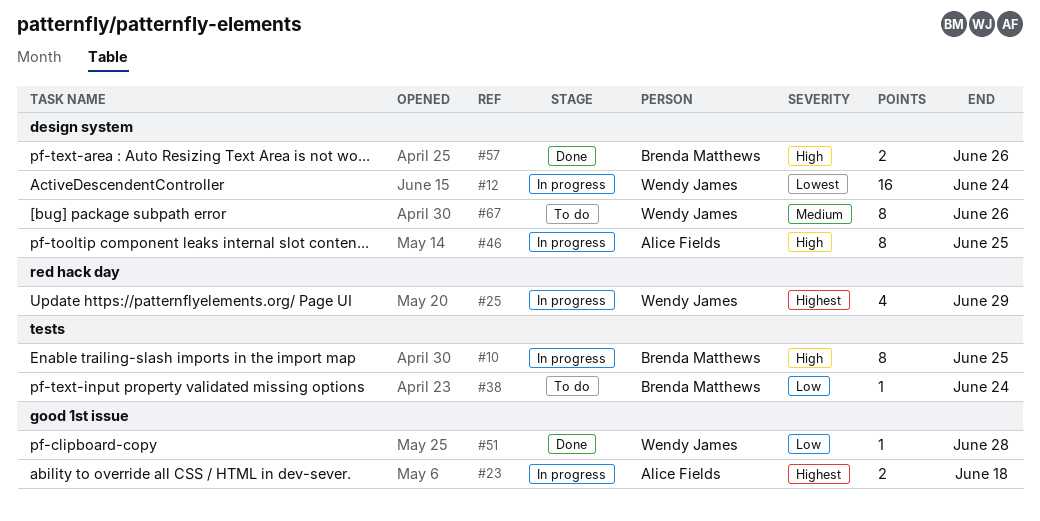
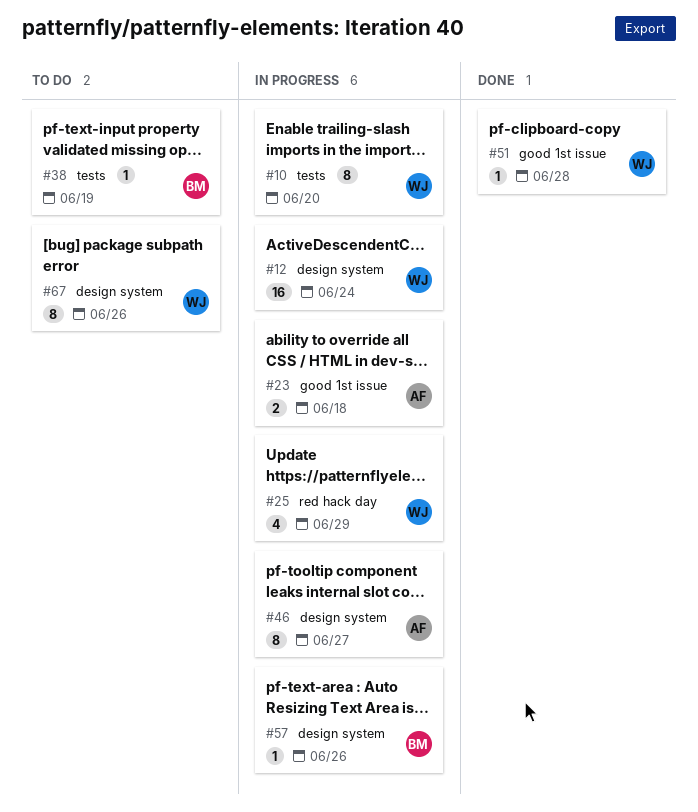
#10, owner: Brenda Matthews -> Wendy James
#10, due: Jun 25 -> Jun 20
#38, due: Jun 24 -> Jun 19
#46, due: Jun 25 -> Jun 27
#57, status: Done -> In progress
#57, estimate: 2 -> 1

